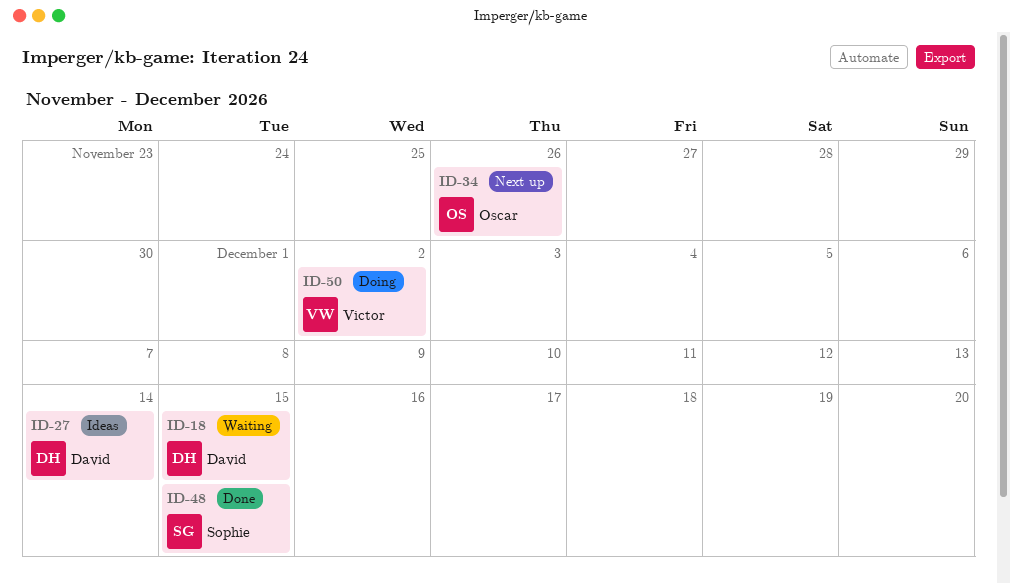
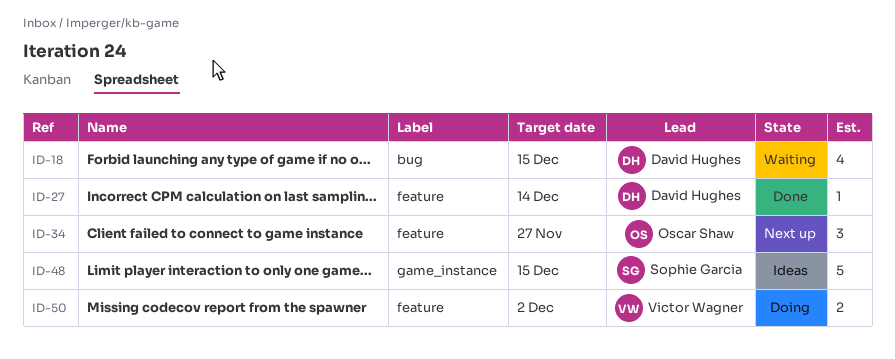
ID-27, status: Ideas -> Done
ID-34, due: Nov 26 -> Nov 27
ID-48, status: Done -> Ideas

